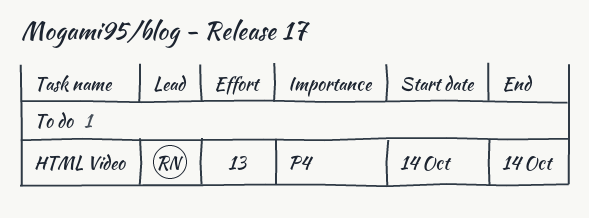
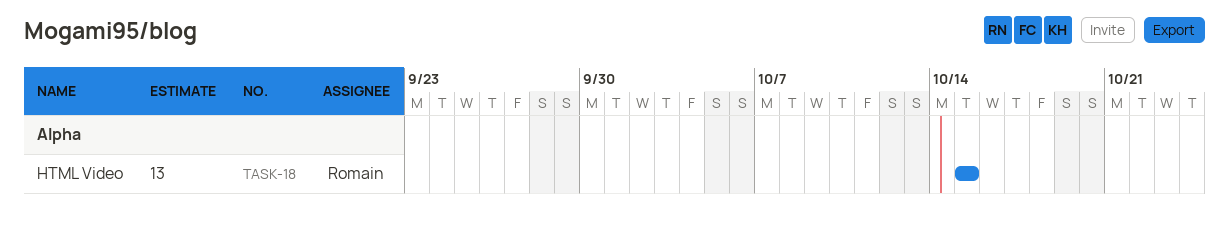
HTML Video, start: Oct 14 -> Oct 15
HTML Video, due: Oct 14 -> Oct 15

